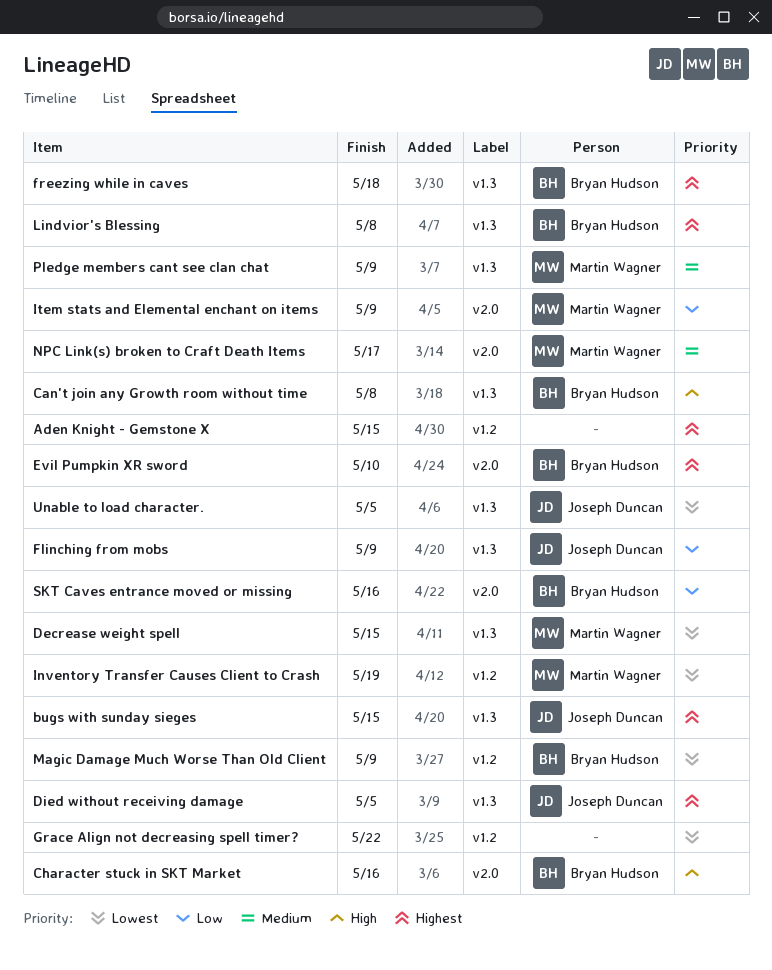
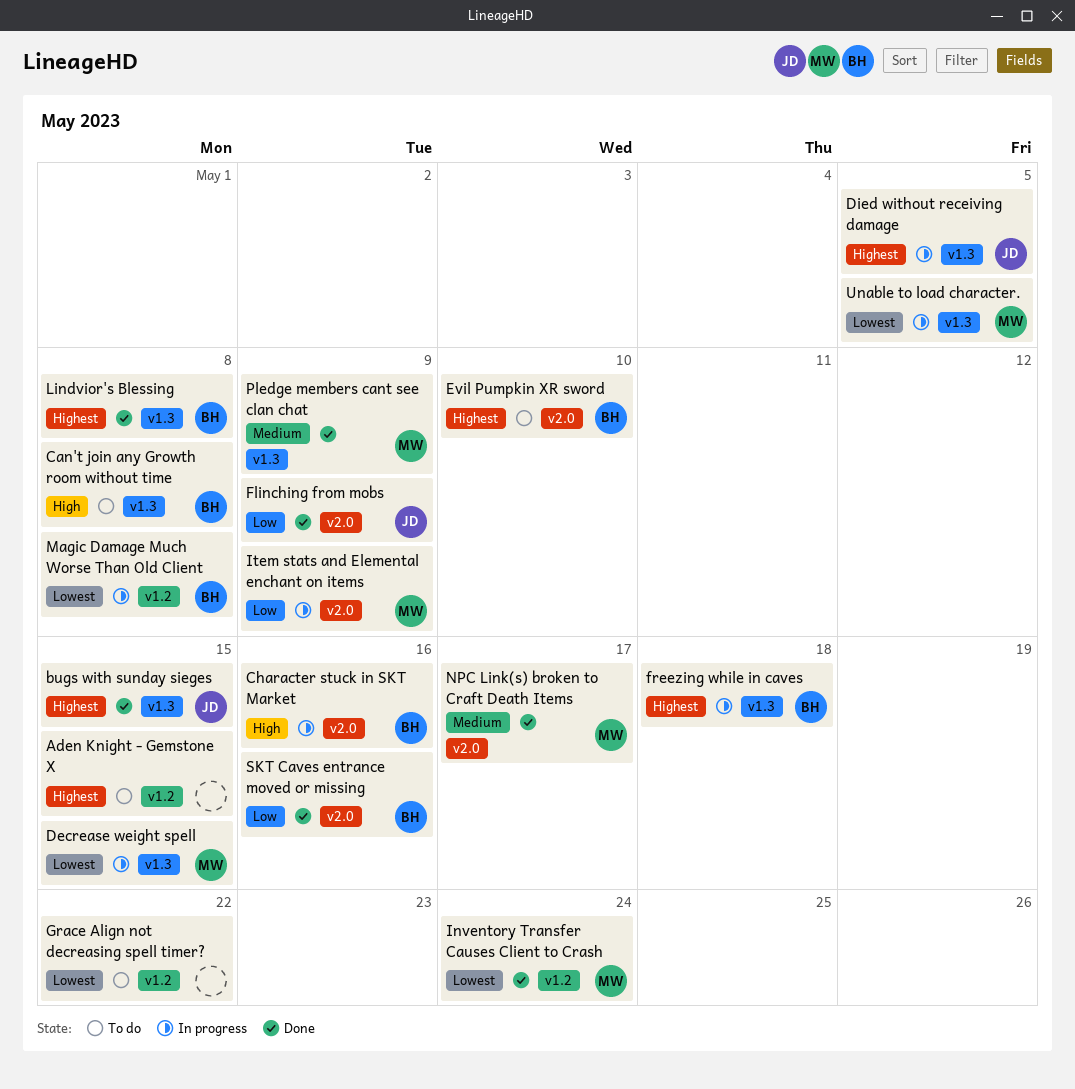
Flinching from mobs, label: v1.3 -> v2.0
Inventory Transfer Causes Client to Crash, due: May 19 -> May 24
Magic Damage Much Worse Than Old Client, due: May 9 -> May 8
Unable to load character., owner: Joseph Duncan -> Martin Wagner

